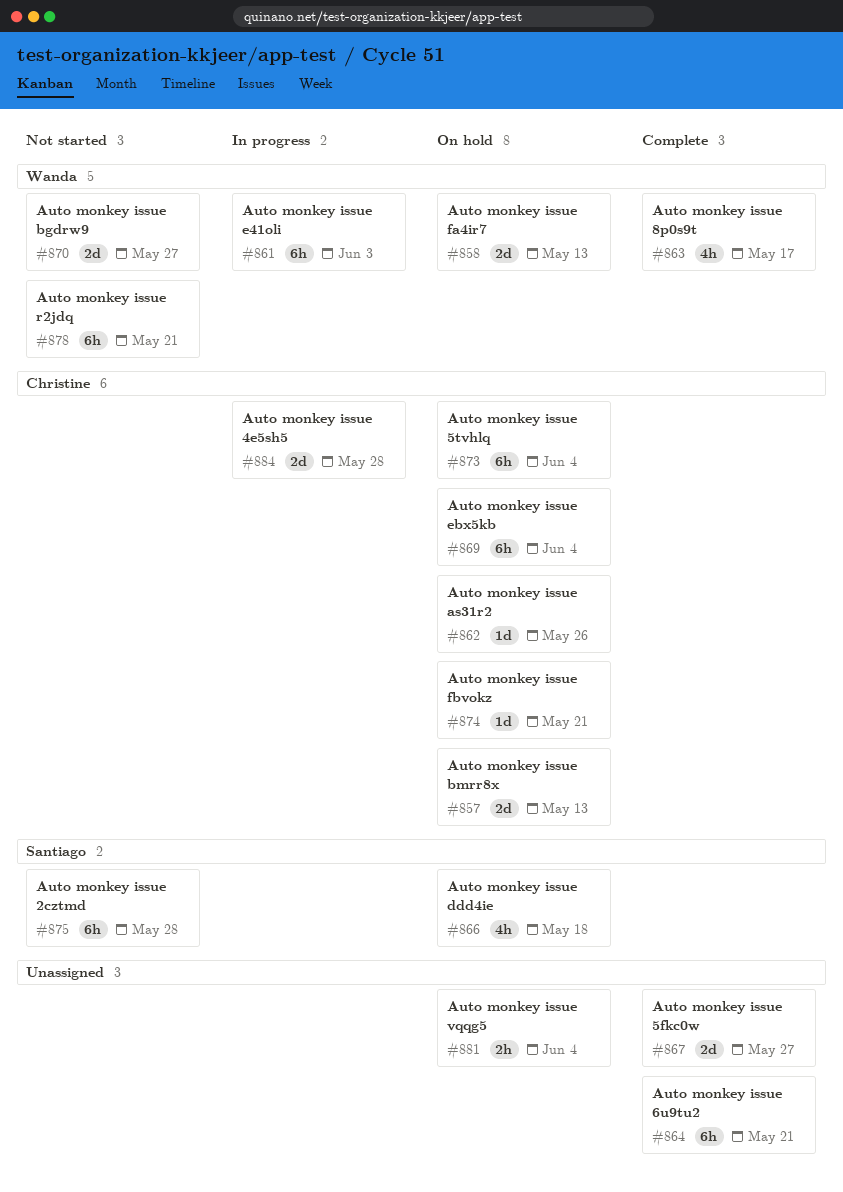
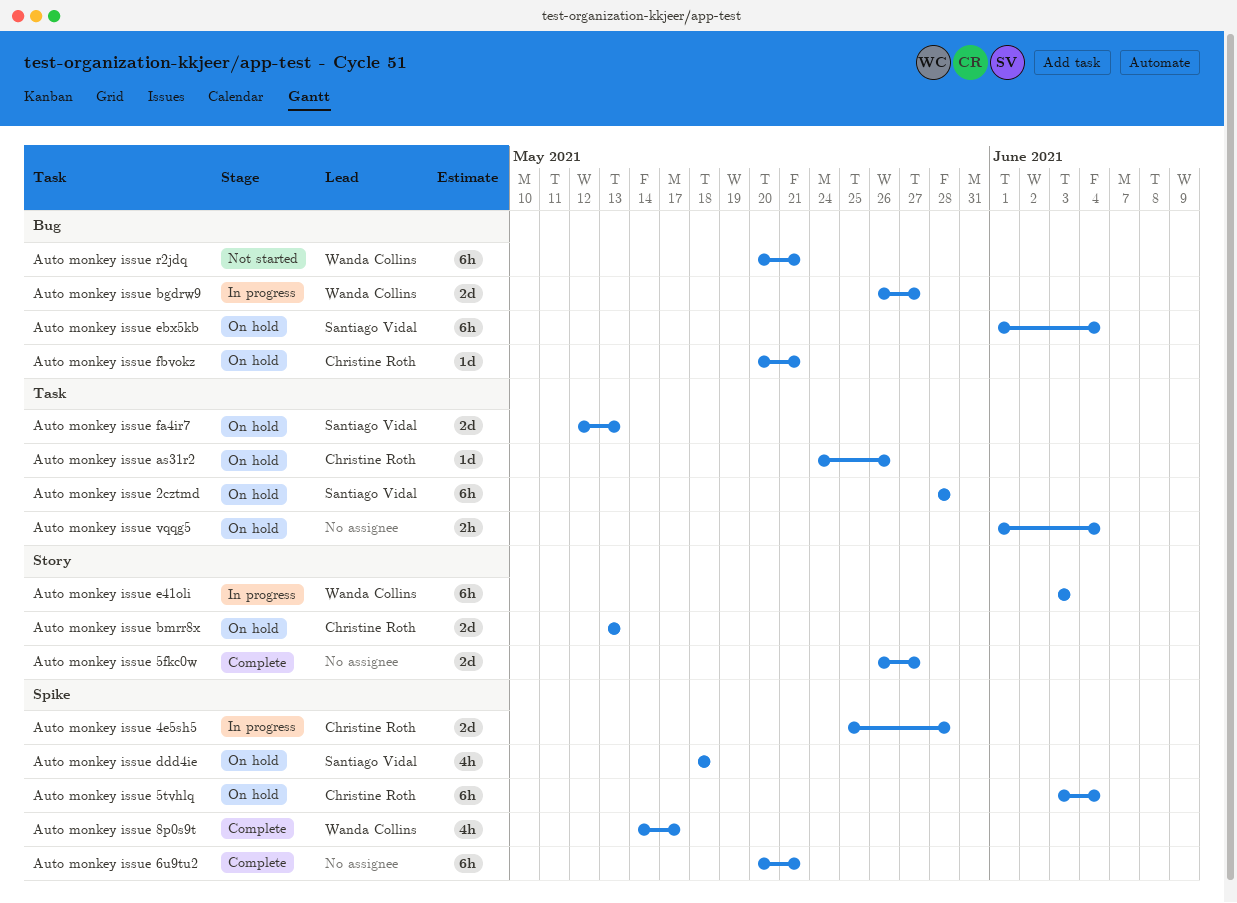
Auto monkey issue 2cztmd, status: Not started -> On hold
Auto monkey issue bgdrw9, status: Not started -> In progress
Auto monkey issue ebx5kb, owner: Christine Roth -> Santiago Vidal
Auto monkey issue fa4ir7, owner: Wanda Collins -> Santiago Vidal

